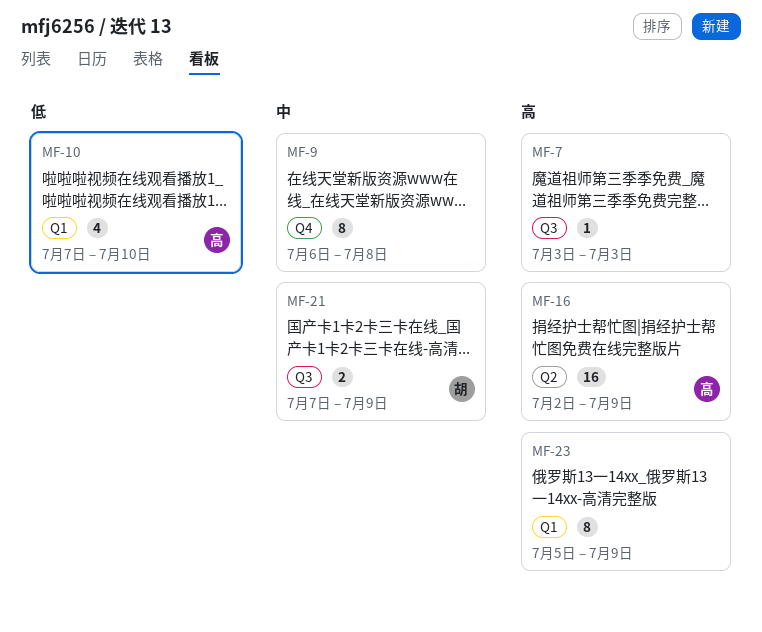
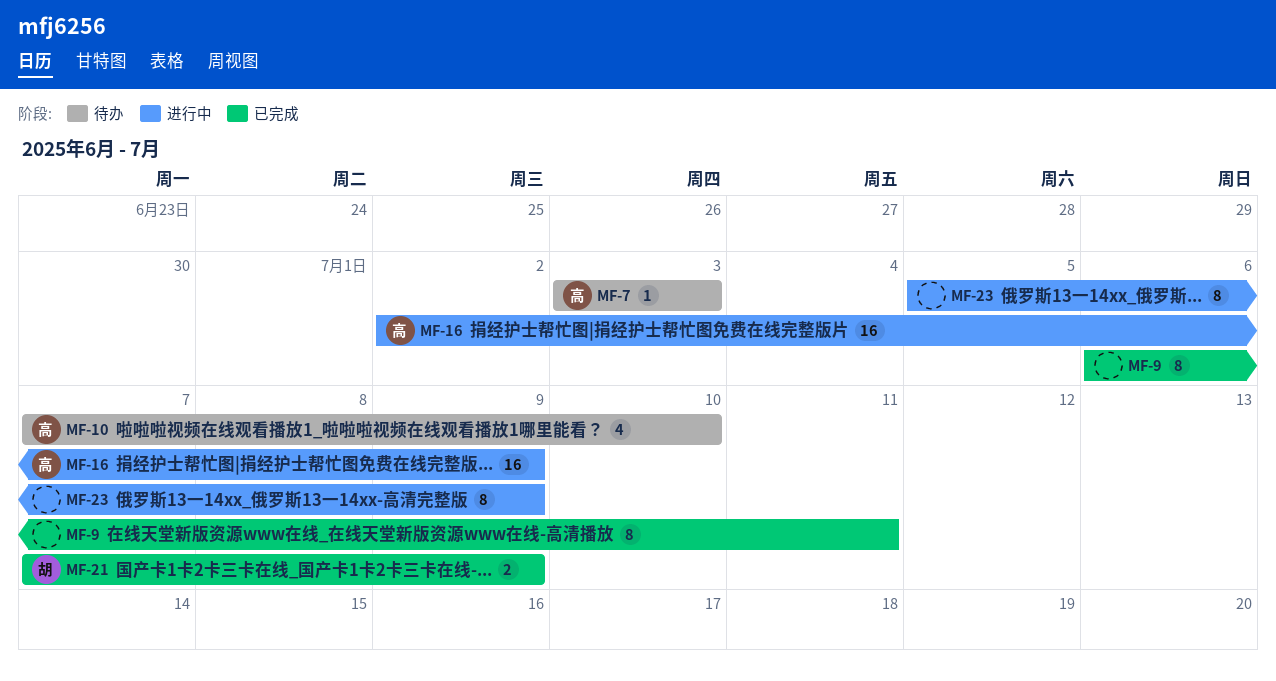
MF-7, owner: none -> 高
MF-9, due: Jul 8 -> Jul 11

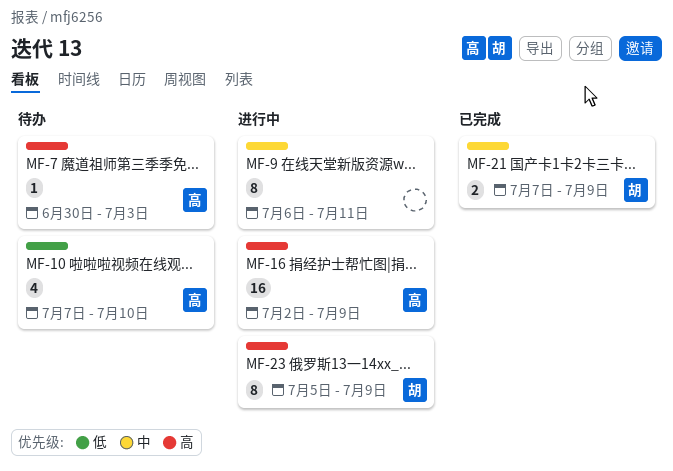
MF-7, start: Jul 3 -> Jun 30
MF-9, status: 已完成 -> 进行中
MF-23, owner: none -> 胡

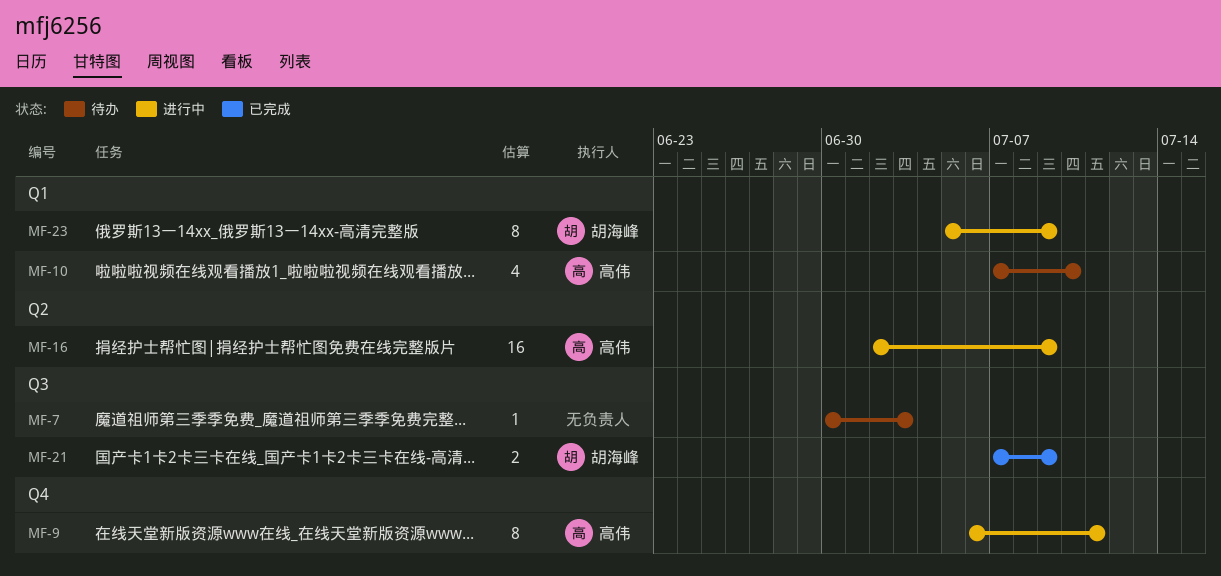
MF-7, owner: 高伟 -> none
MF-9, owner: none -> 高伟

